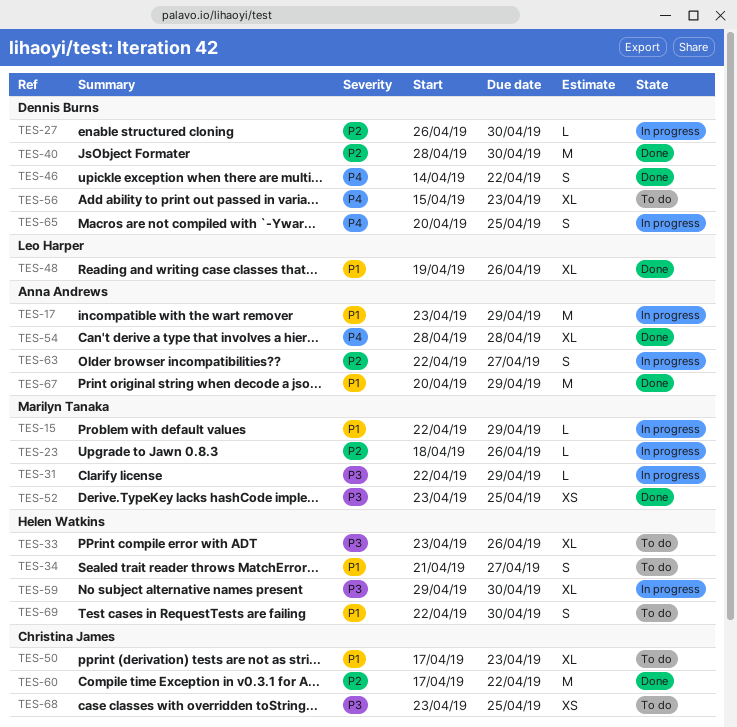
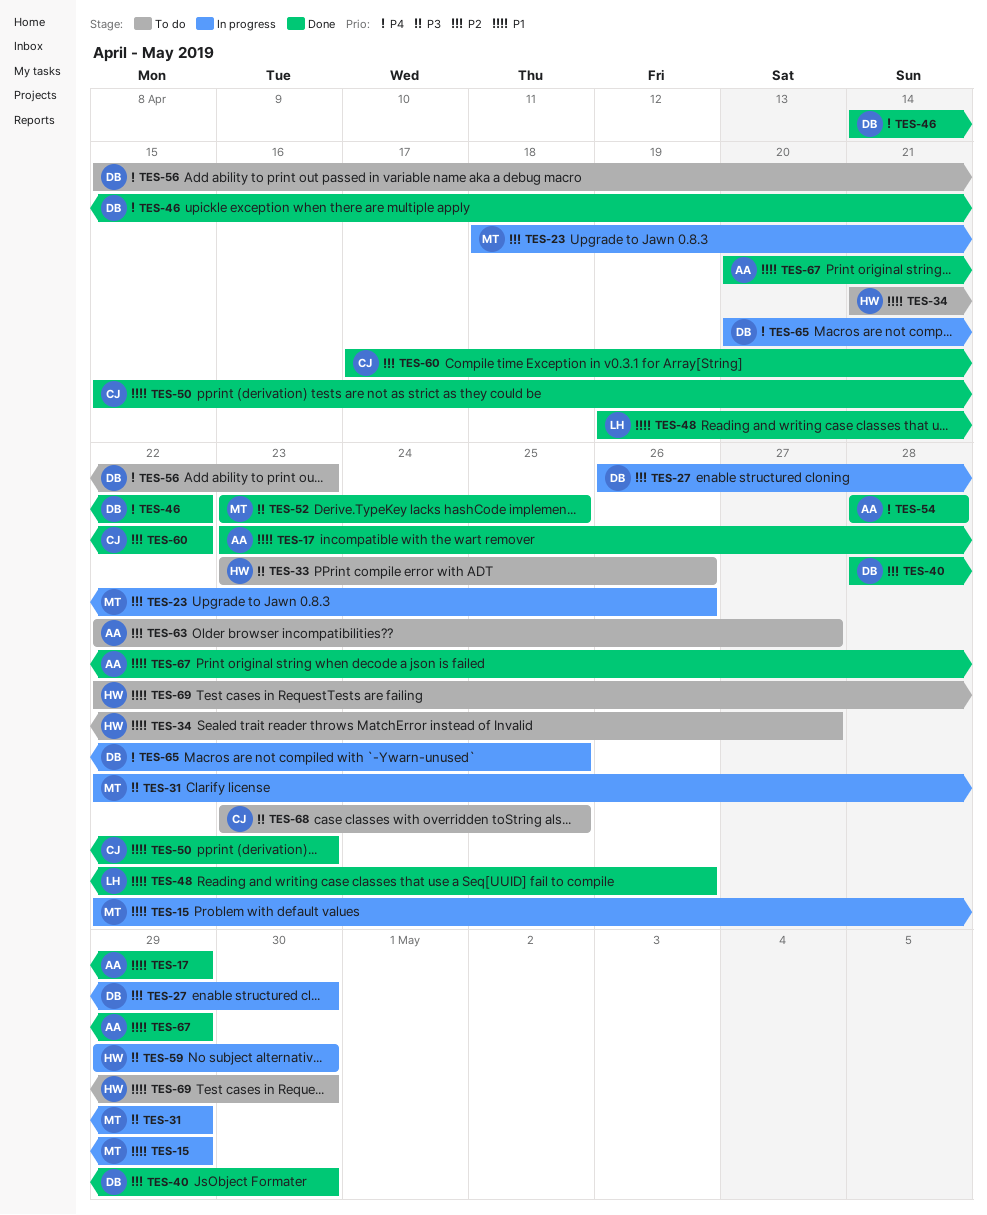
TES-17, status: In progress -> Done
TES-50, status: To do -> Done
TES-50, start: Apr 17 -> Apr 15
TES-63, status: In progress -> To do

